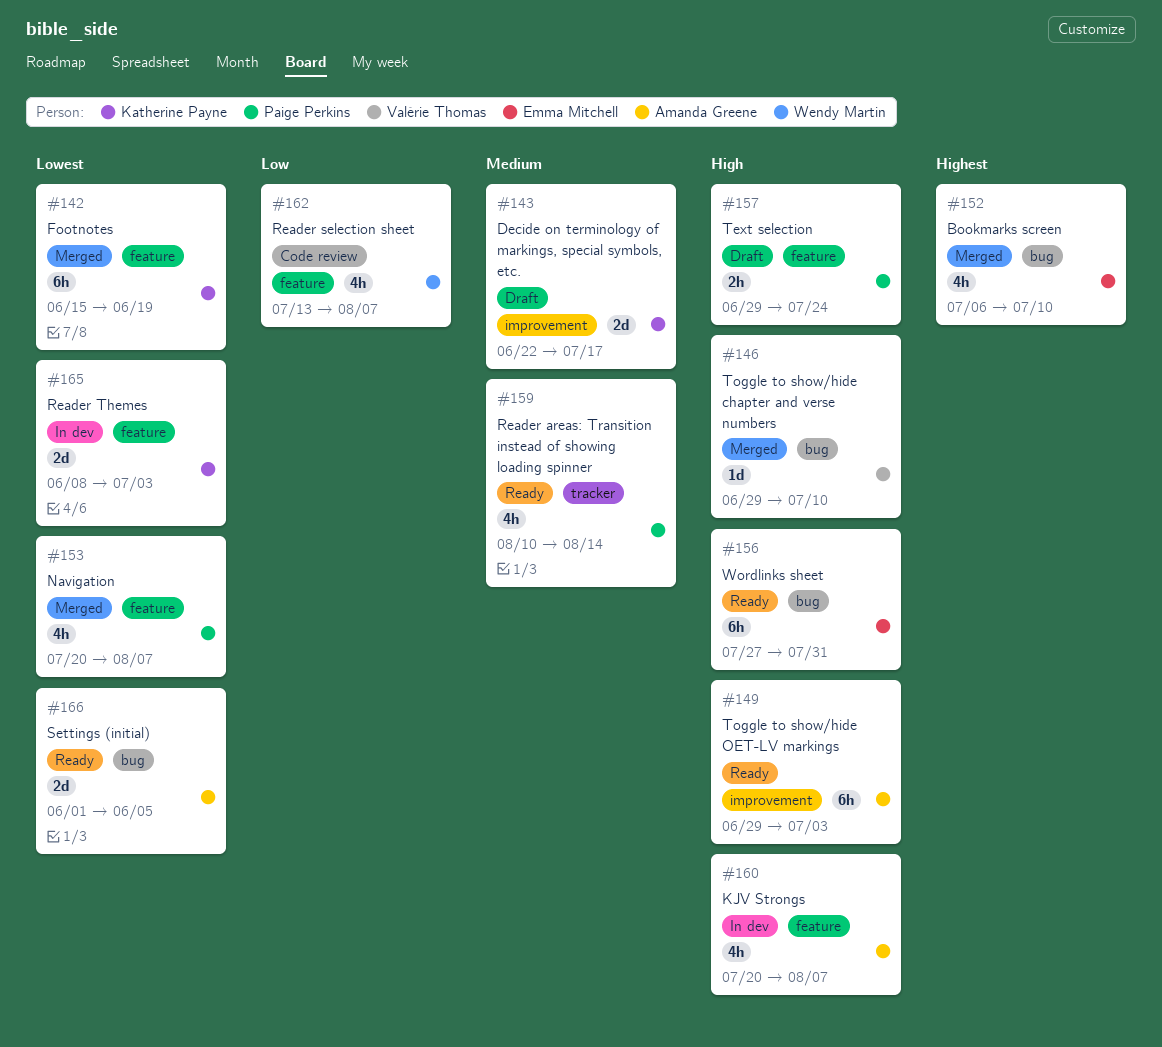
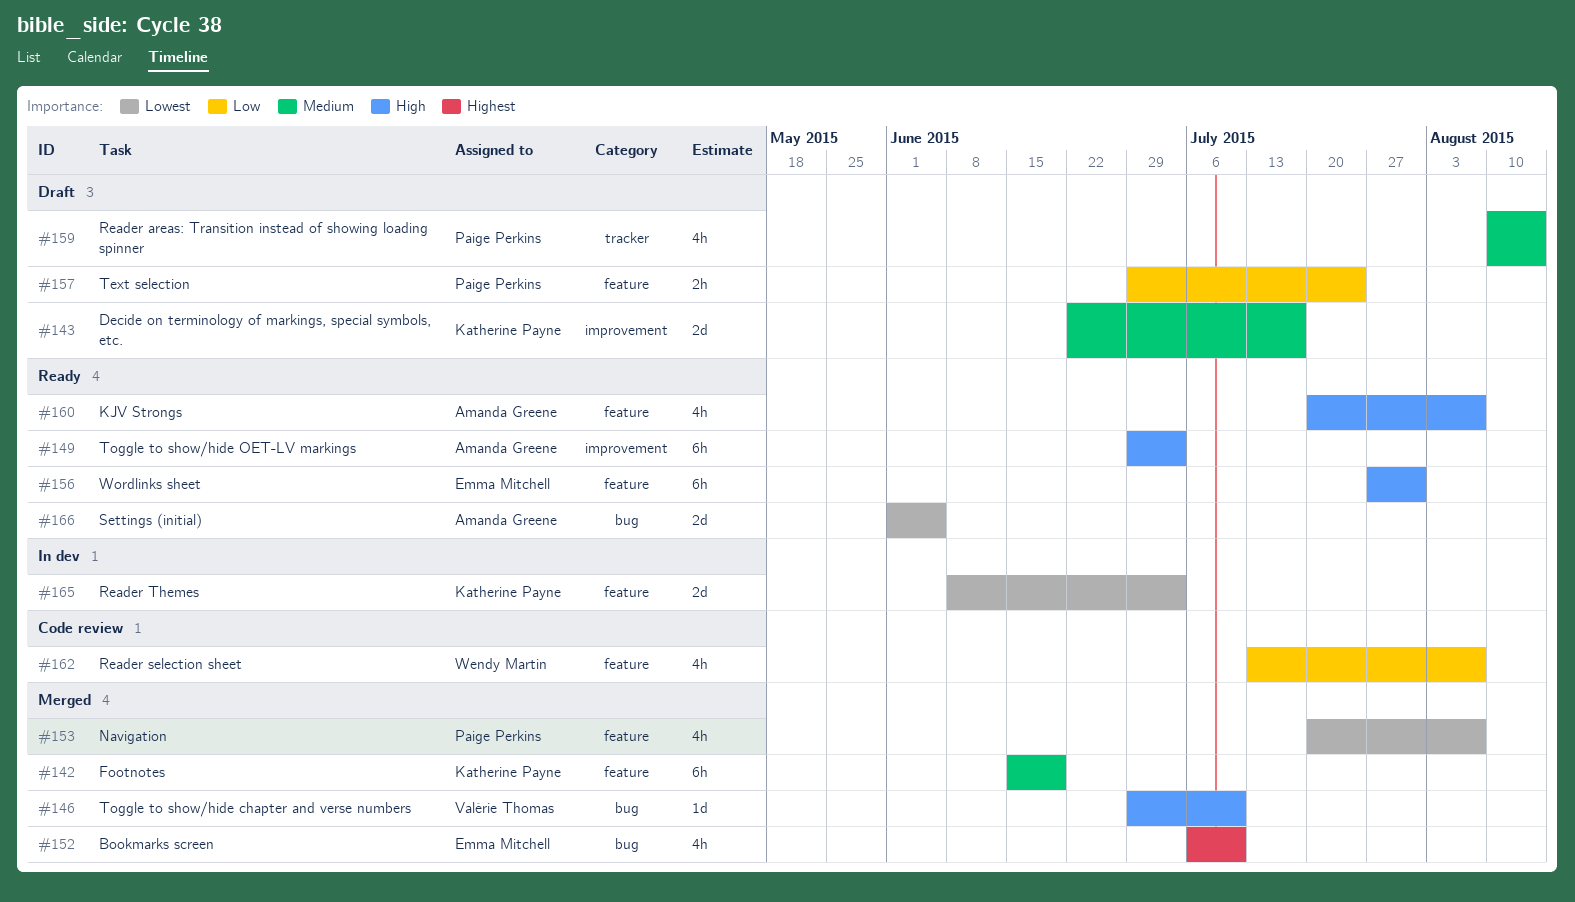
#142, priority: Lowest -> Medium
#156, label: bug -> feature
#157, priority: High -> Low
#159, status: Ready -> Draft
#160, status: In dev -> Ready

